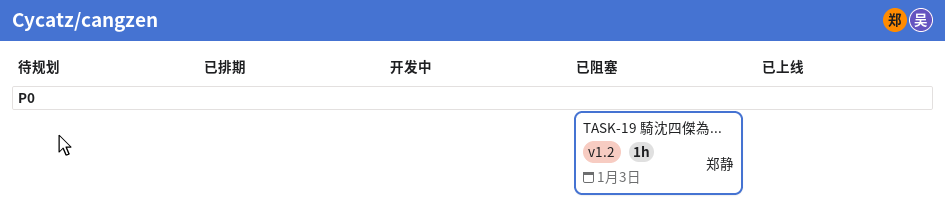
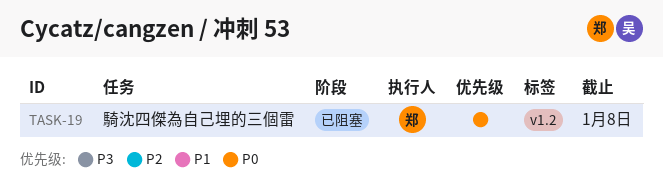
TASK-19, due: Jan 3 -> Jan 8

